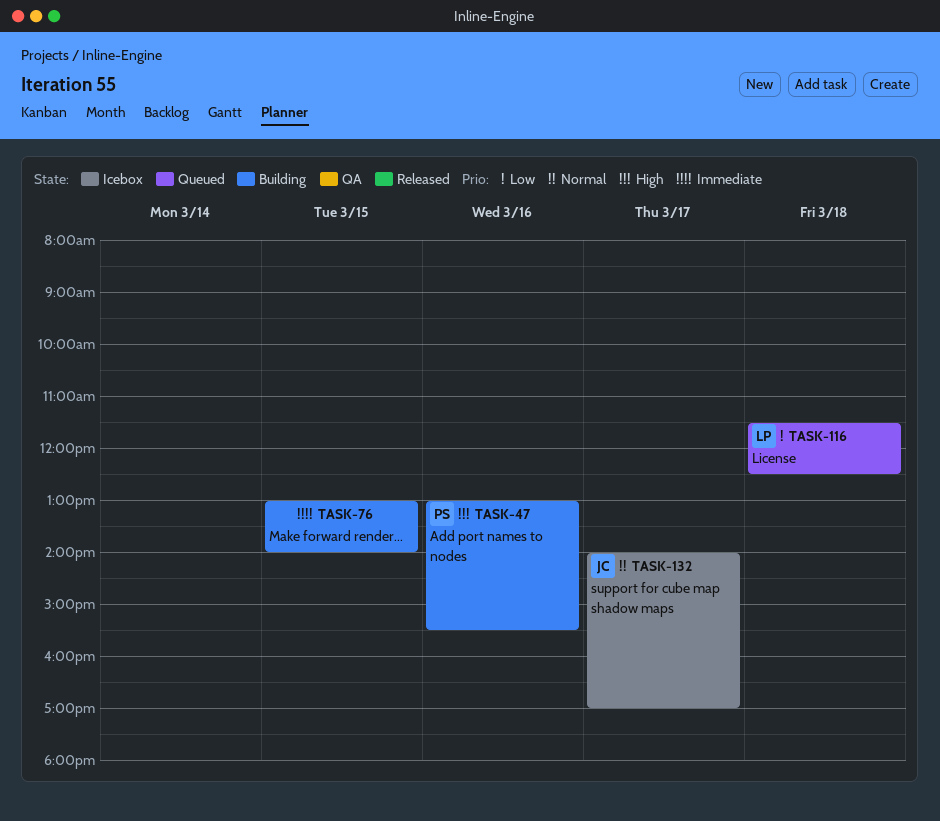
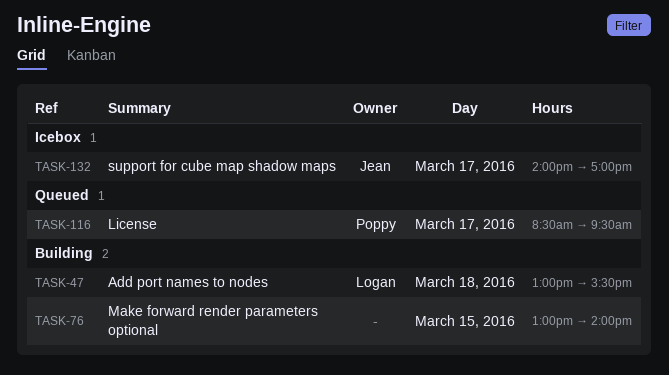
TASK-47, owner: Poppy -> Logan
TASK-47, day: Mar 16 -> Mar 18
TASK-116, owner: Logan -> Poppy
TASK-116, day: Mar 18 -> Mar 17
TASK-116, begins: 11:30 -> 08:30
TASK-116, ends: 12:30 -> 09:30

